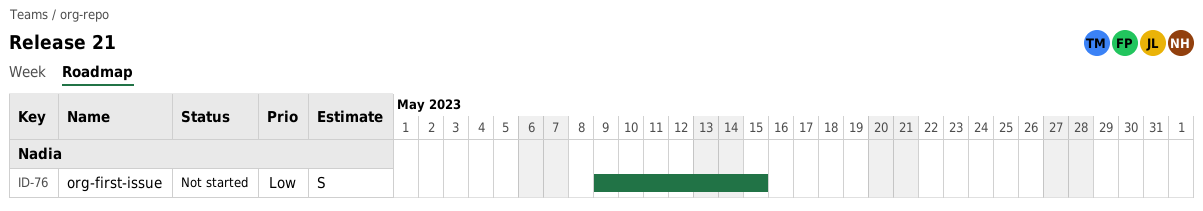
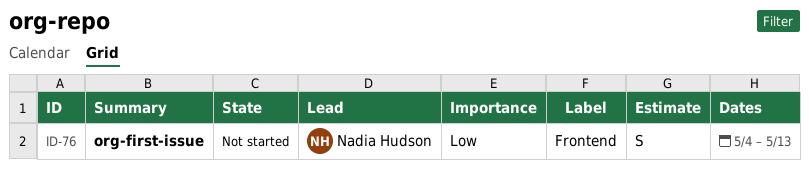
ID-76, start: May 9 -> May 4
ID-76, due: May 15 -> May 13

